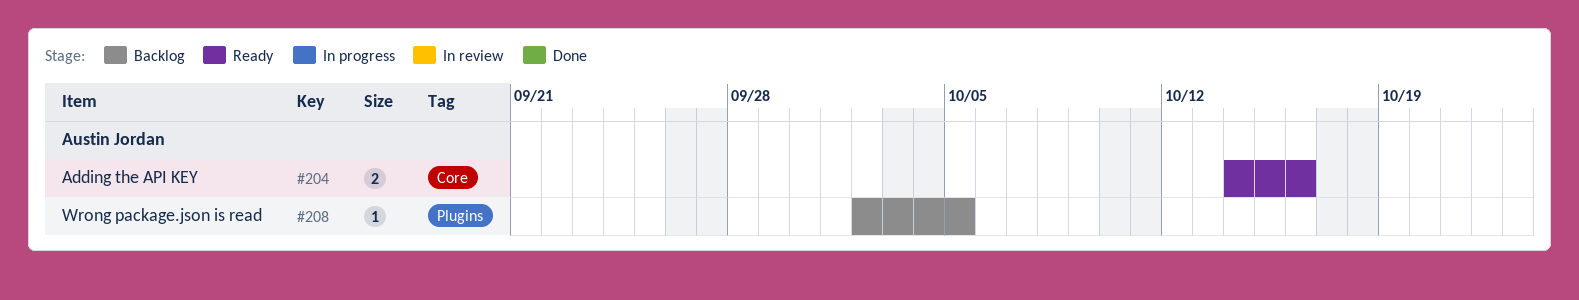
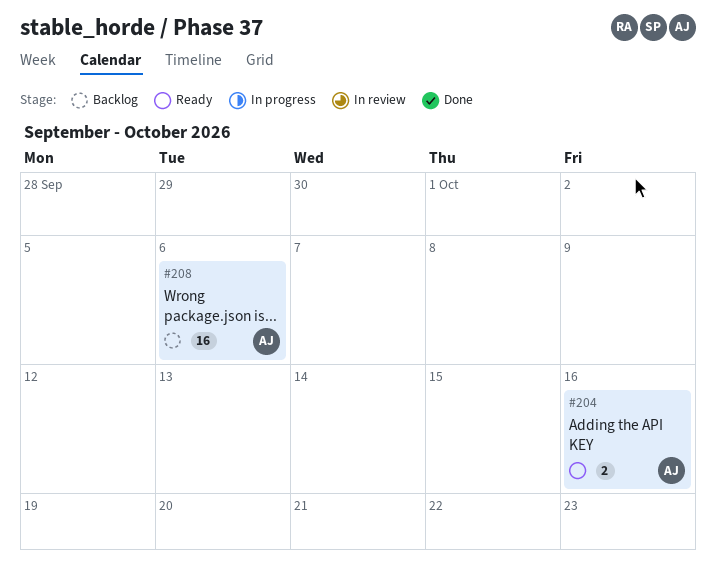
#208, estimate: 1 -> 16
#208, due: Oct 5 -> Oct 6

